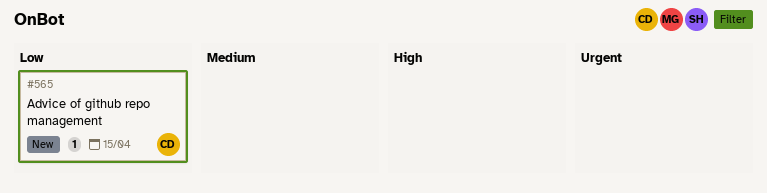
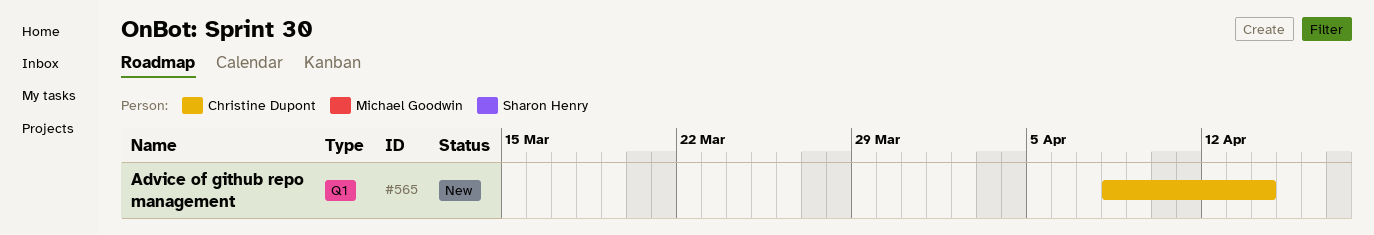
#565, due: Apr 15 -> Apr 14

